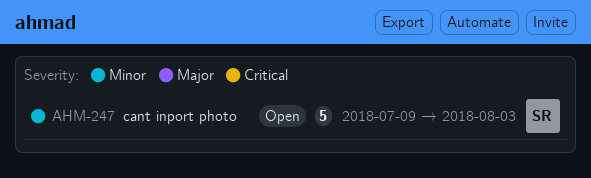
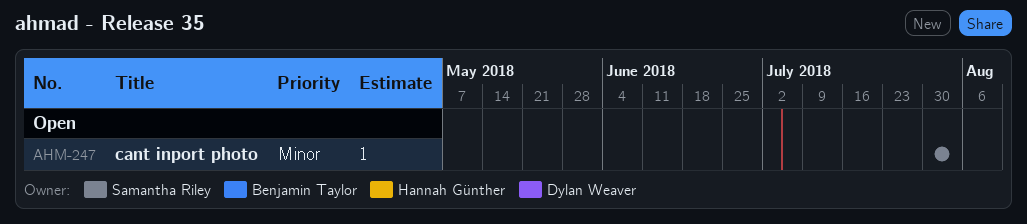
AHM-247, estimate: 5 -> 1
AHM-247, start: Jul 9 -> Jul 30

